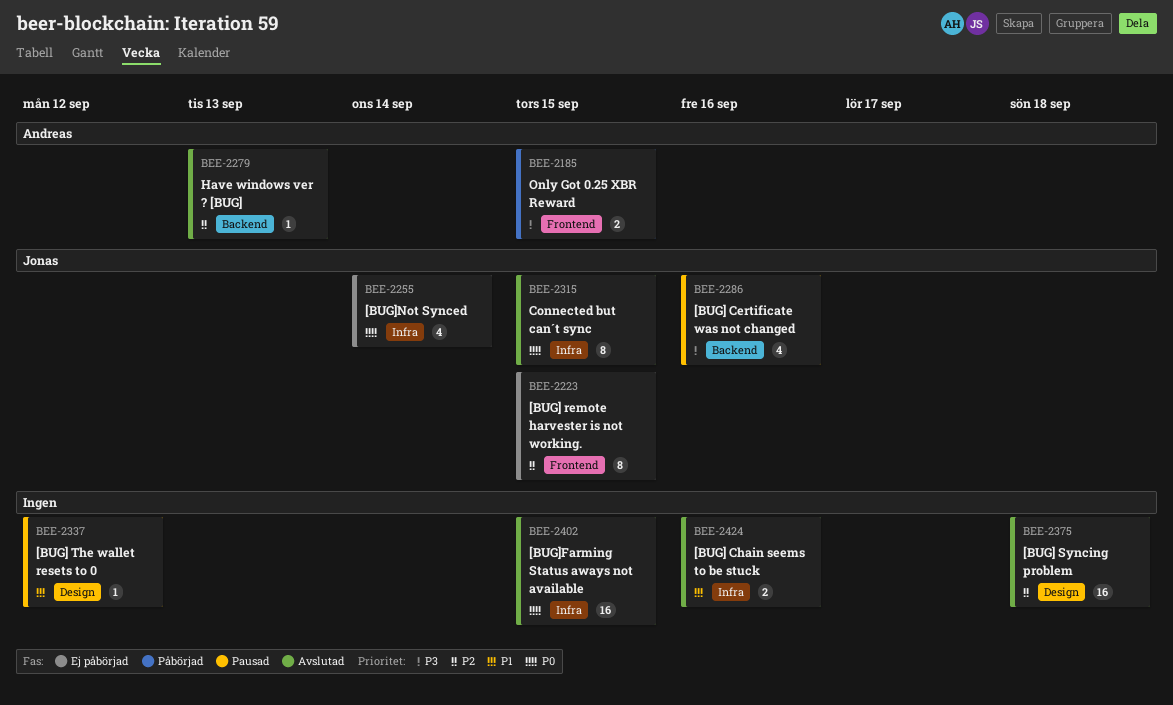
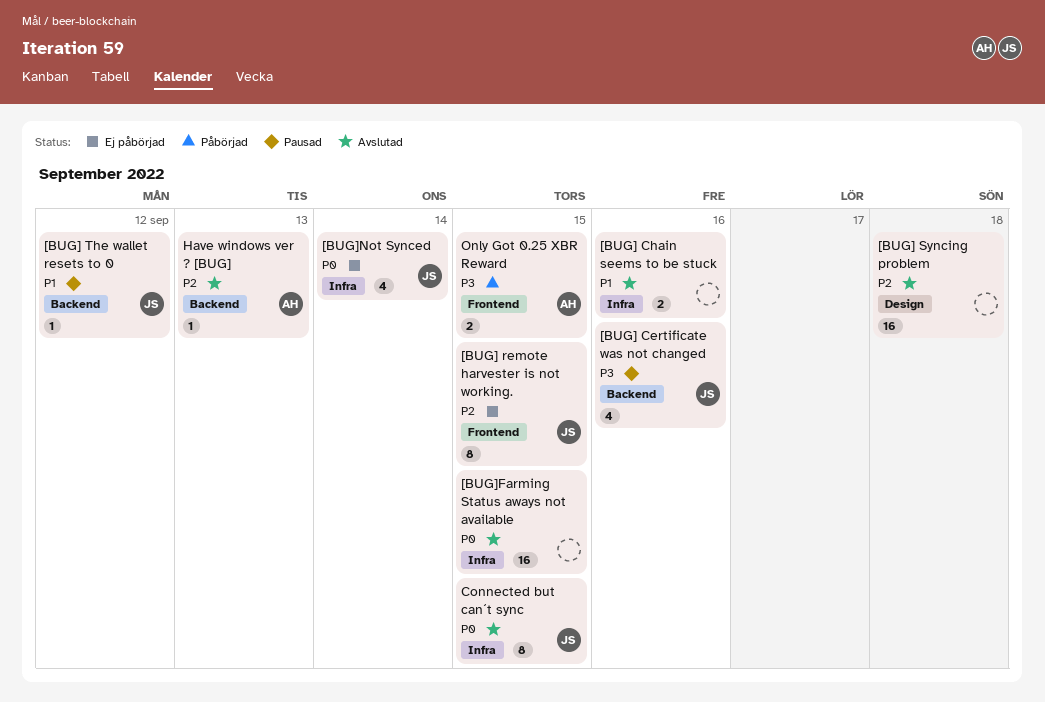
[BUG] The wallet resets to 0, owner: none -> Jonas
[BUG] The wallet resets to 0, label: Design -> Backend

